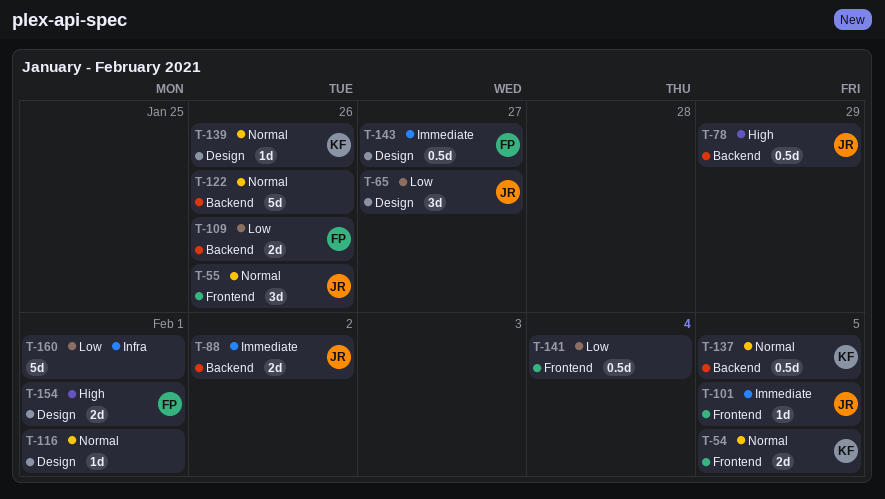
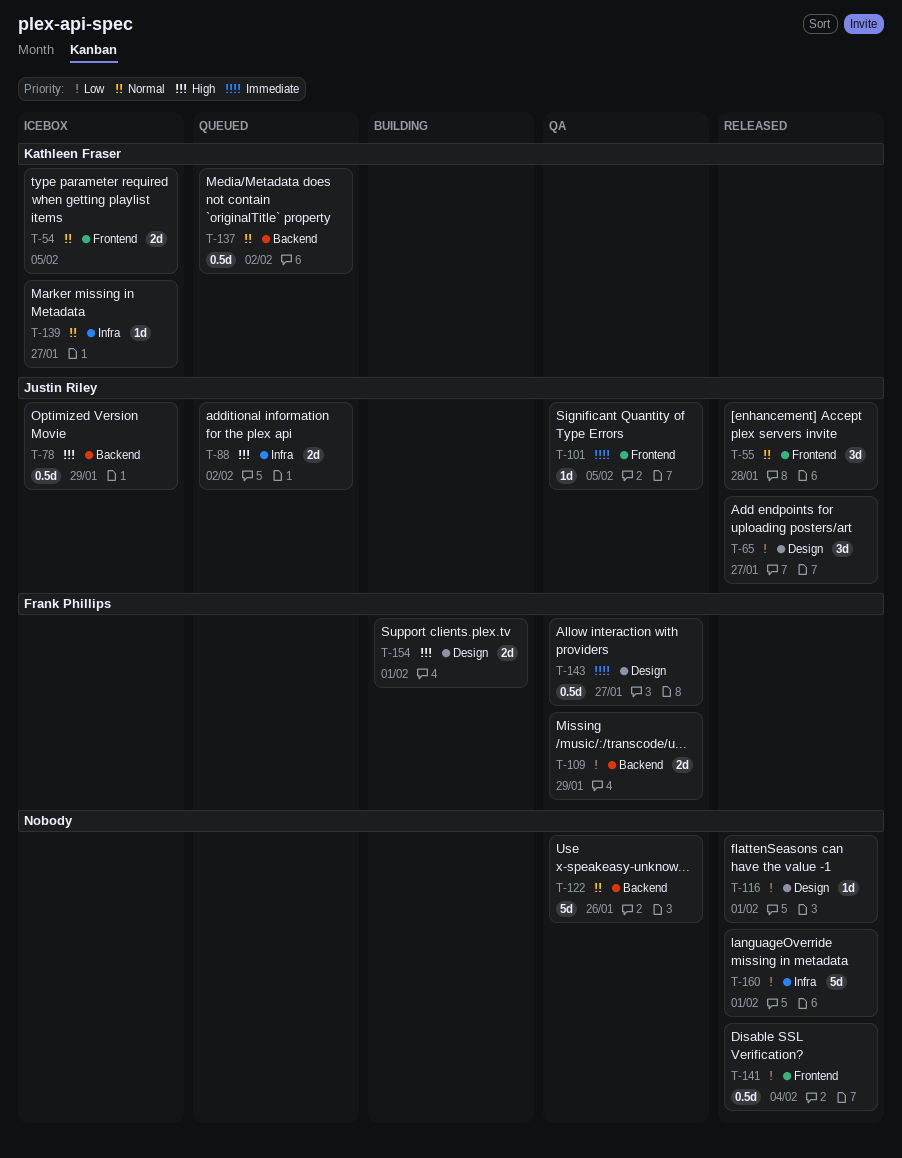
T-55, due: Jan 26 -> Jan 28
T-88, priority: Immediate -> High
T-88, label: Backend -> Infra
T-109, due: Jan 26 -> Jan 29
T-116, priority: Normal -> Low
T-137, due: Feb 5 -> Feb 2
T-139, label: Design -> Infra
T-139, due: Jan 26 -> Jan 27

